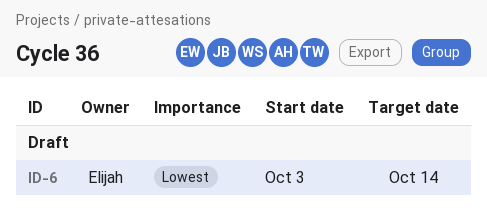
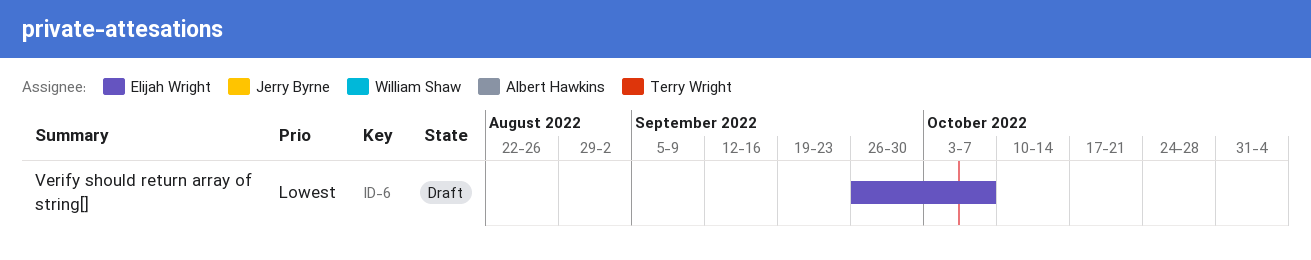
ID-6, start: Oct 3 -> Sep 26
ID-6, due: Oct 14 -> Oct 7

